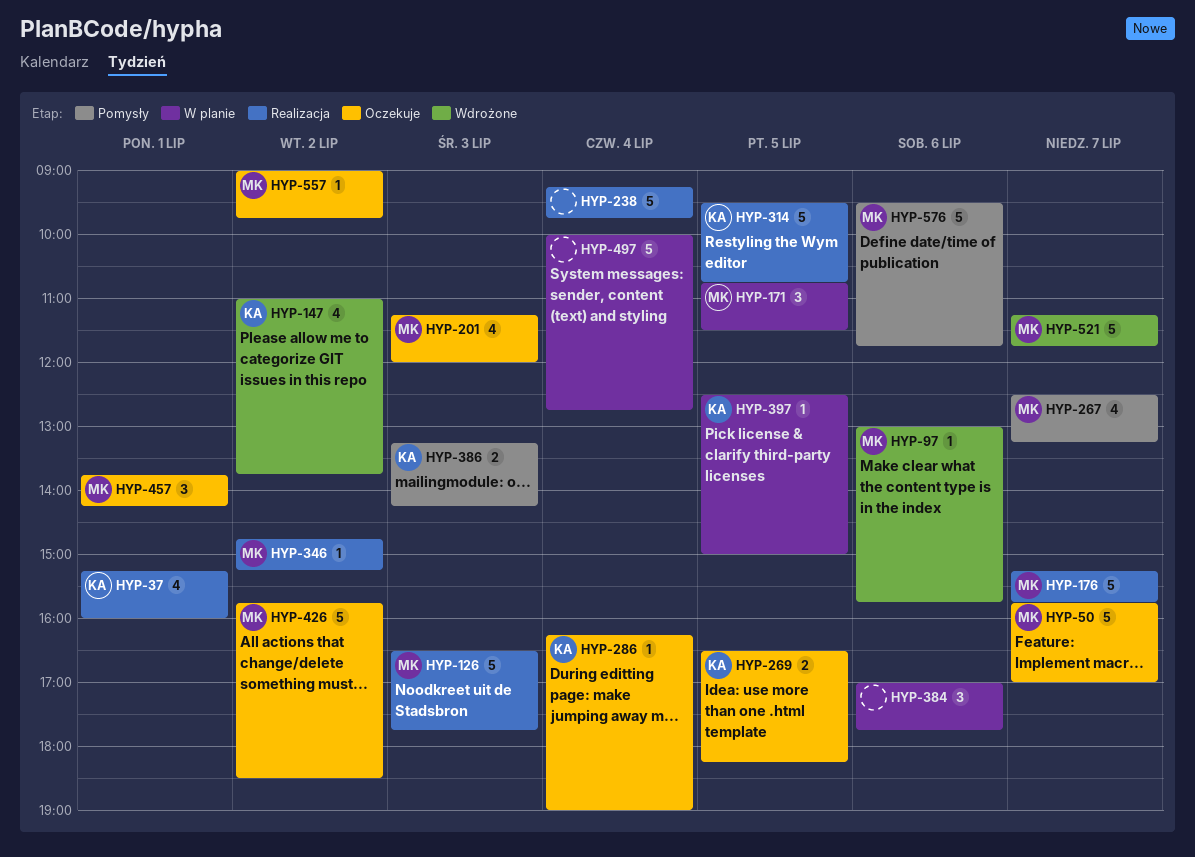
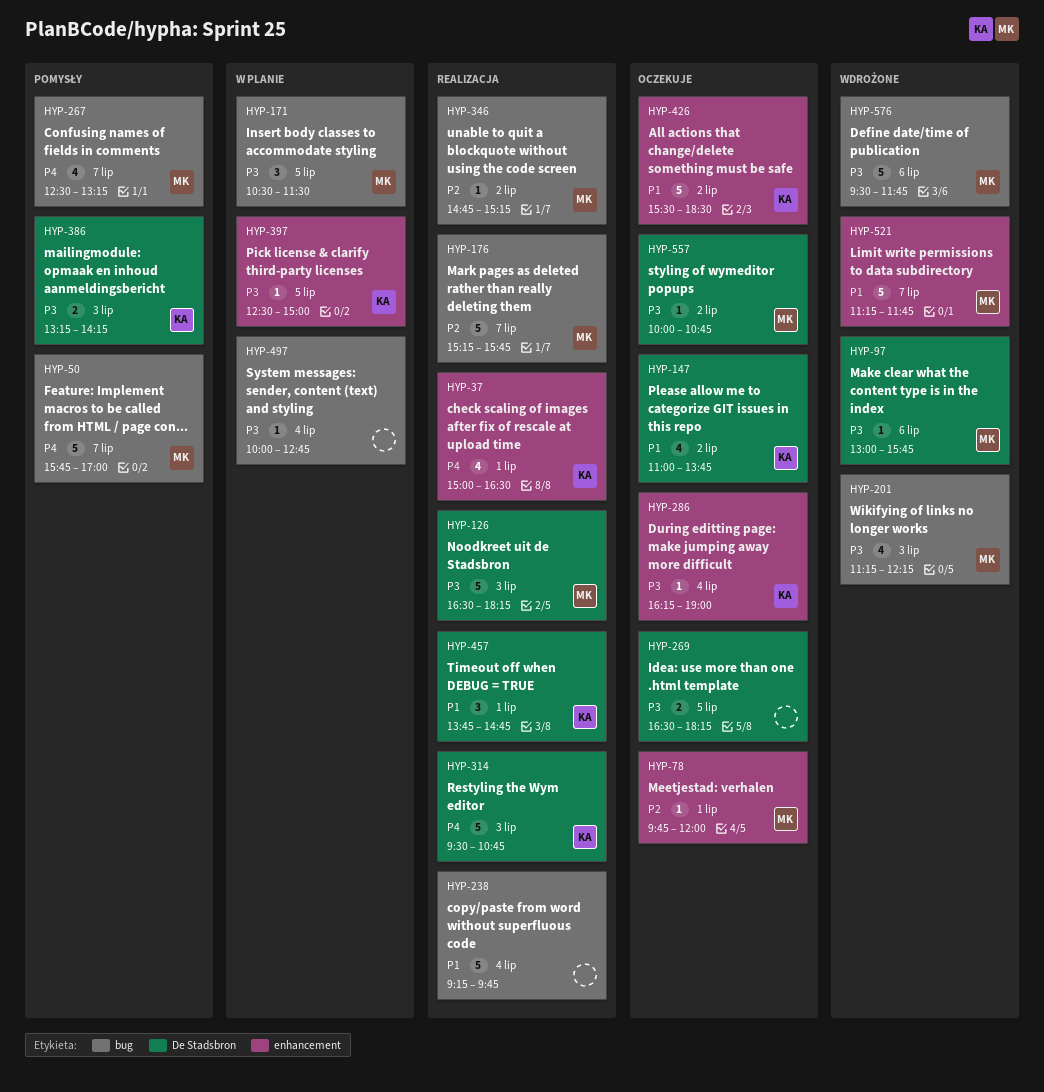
HYP-37, begins: 15:15 -> 15:00
HYP-37, ends: 16:00 -> 16:30
HYP-50, status: Oczekuje -> Pomysły
HYP-78: none -> present
HYP-126, ends: 17:45 -> 18:15
HYP-147, status: Wdrożone -> Oczekuje
HYP-171, begins: 10:45 -> 10:30
HYP-201, status: Oczekuje -> Wdrożone
HYP-201, ends: 12:00 -> 12:15
HYP-269, owner: KA -> none
HYP-314, day: Jul 5 -> Jul 3
HYP-384: present -> none
HYP-426, owner: MK -> KA
HYP-426, begins: 15:45 -> 15:30
HYP-457, status: Oczekuje -> Realizacja
HYP-457, owner: MK -> KA
HYP-457, ends: 14:15 -> 14:45
HYP-497, estimate: 5 -> 1
HYP-557, begins: 09:00 -> 10:00
HYP-557, ends: 09:45 -> 10:45
HYP-576, status: Pomysły -> Wdrożone

